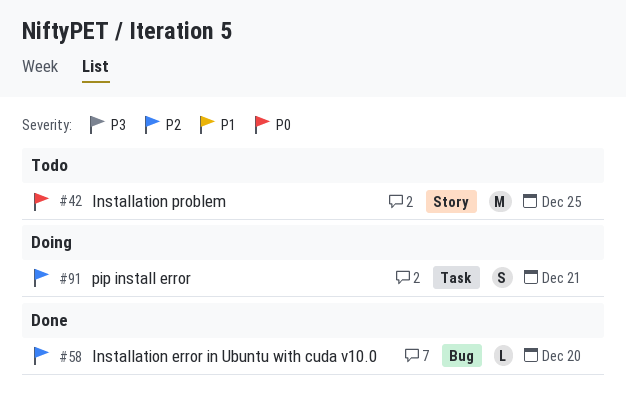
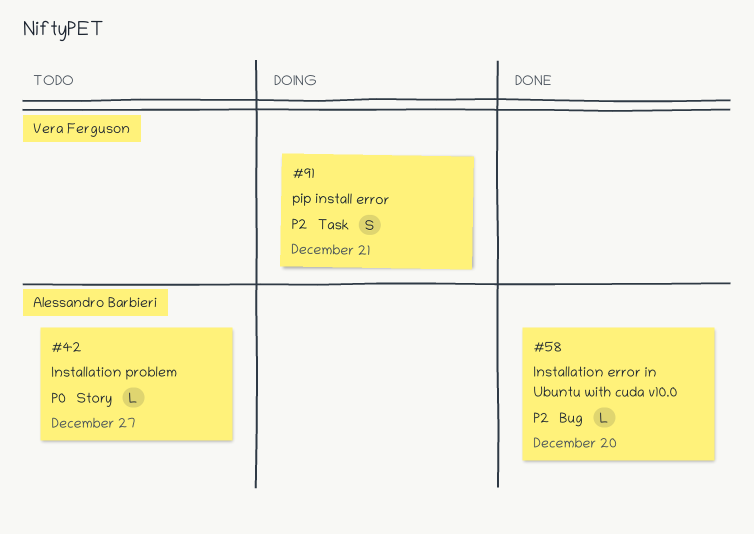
#42, estimate: M -> L
#42, due: Dec 25 -> Dec 27

